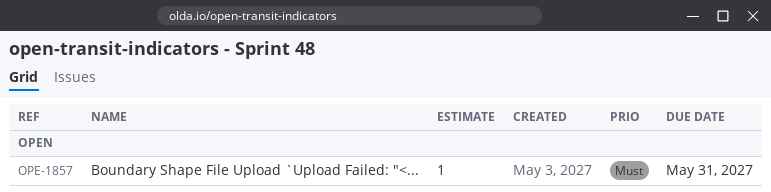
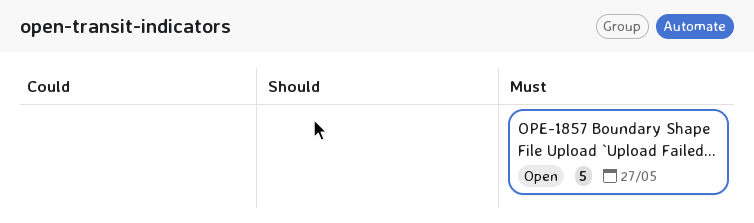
OPE-1857, estimate: 1 -> 5
OPE-1857, due: May 31 -> May 27

